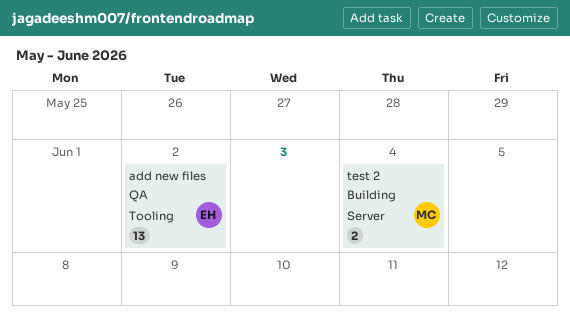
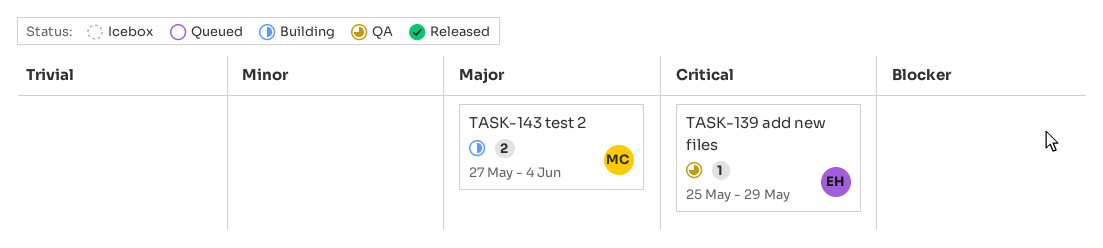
add new files, estimate: 13 -> 1
add new files, due: Jun 2 -> May 29

